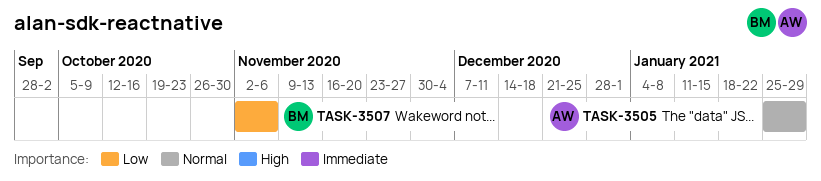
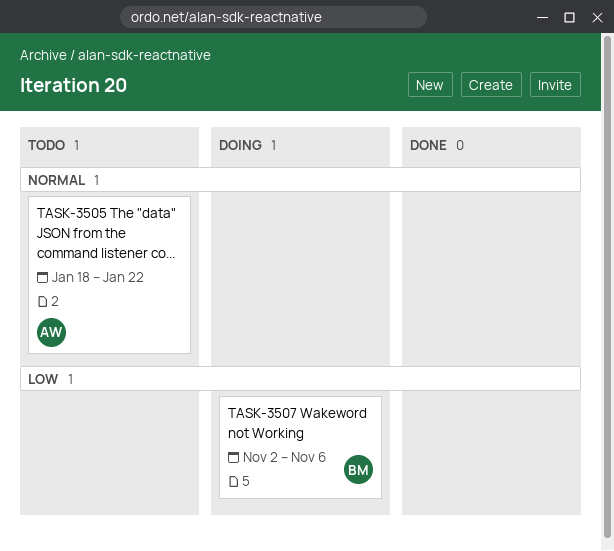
TASK-3505, start: Jan 25 -> Jan 18
TASK-3505, due: Jan 29 -> Jan 22

